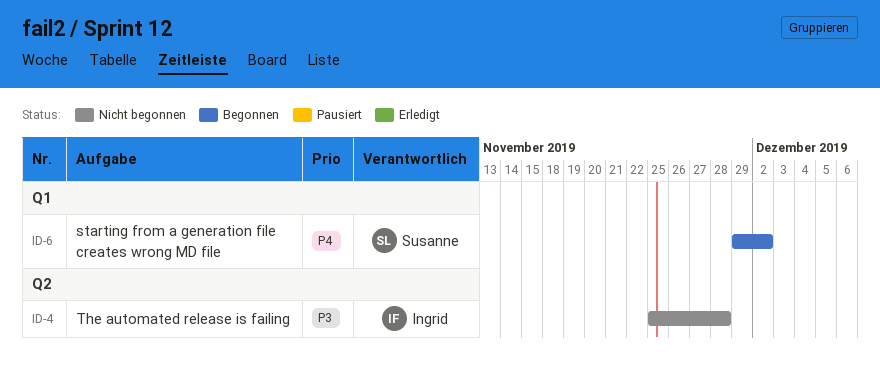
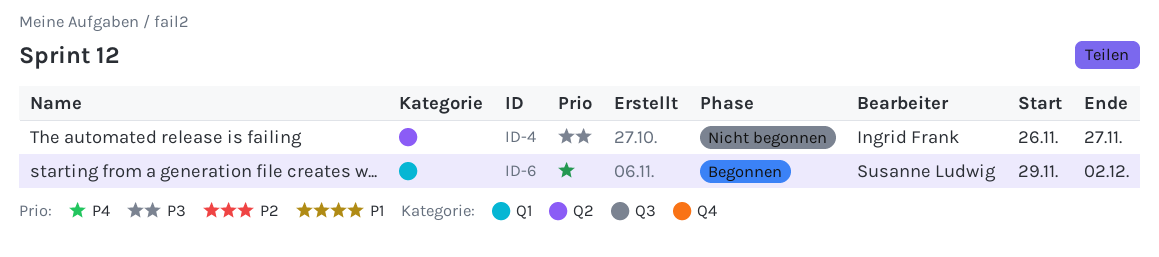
ID-4, start: Nov 25 -> Nov 26
ID-4, due: Nov 28 -> Nov 27

